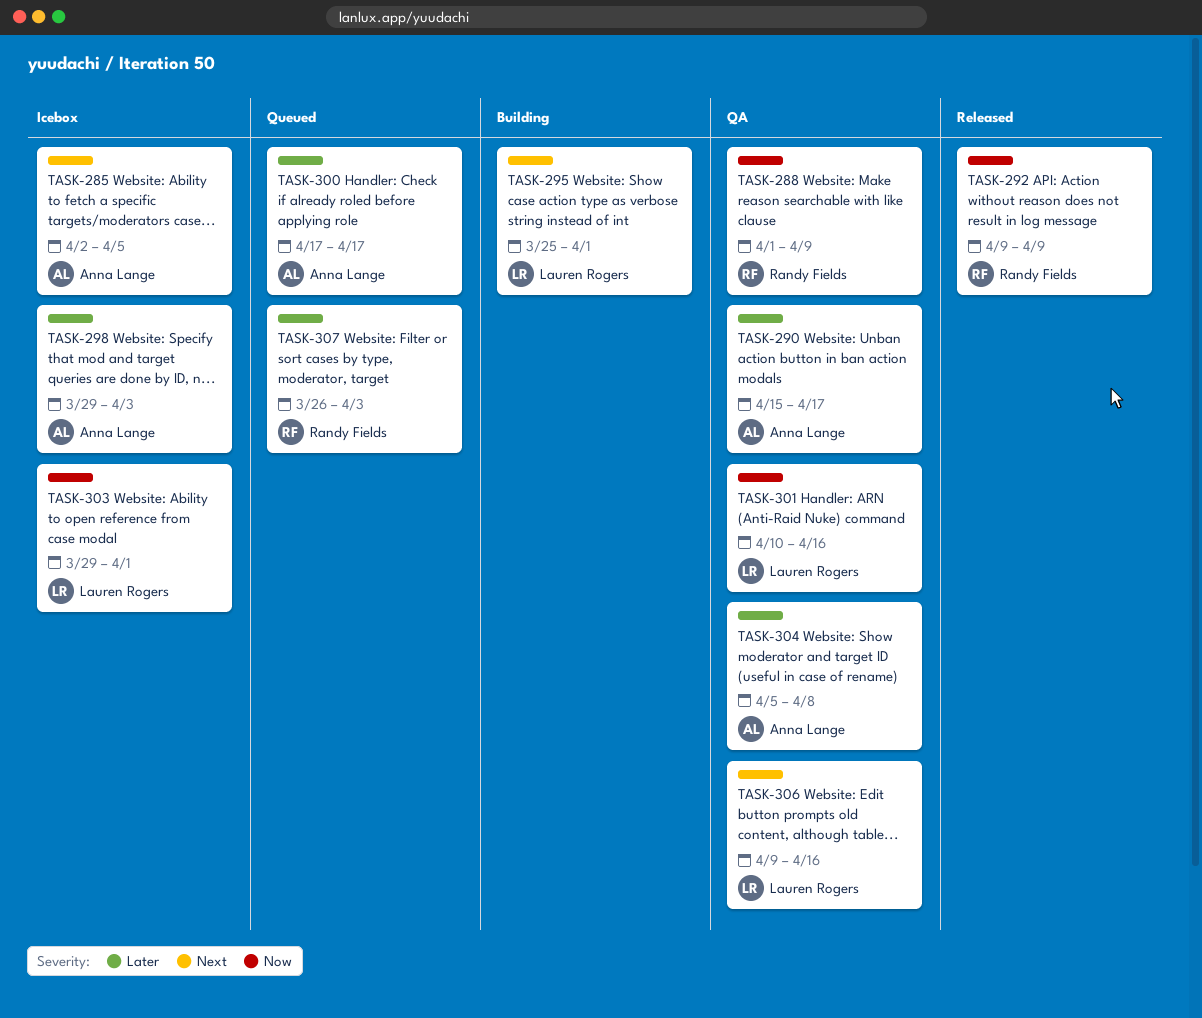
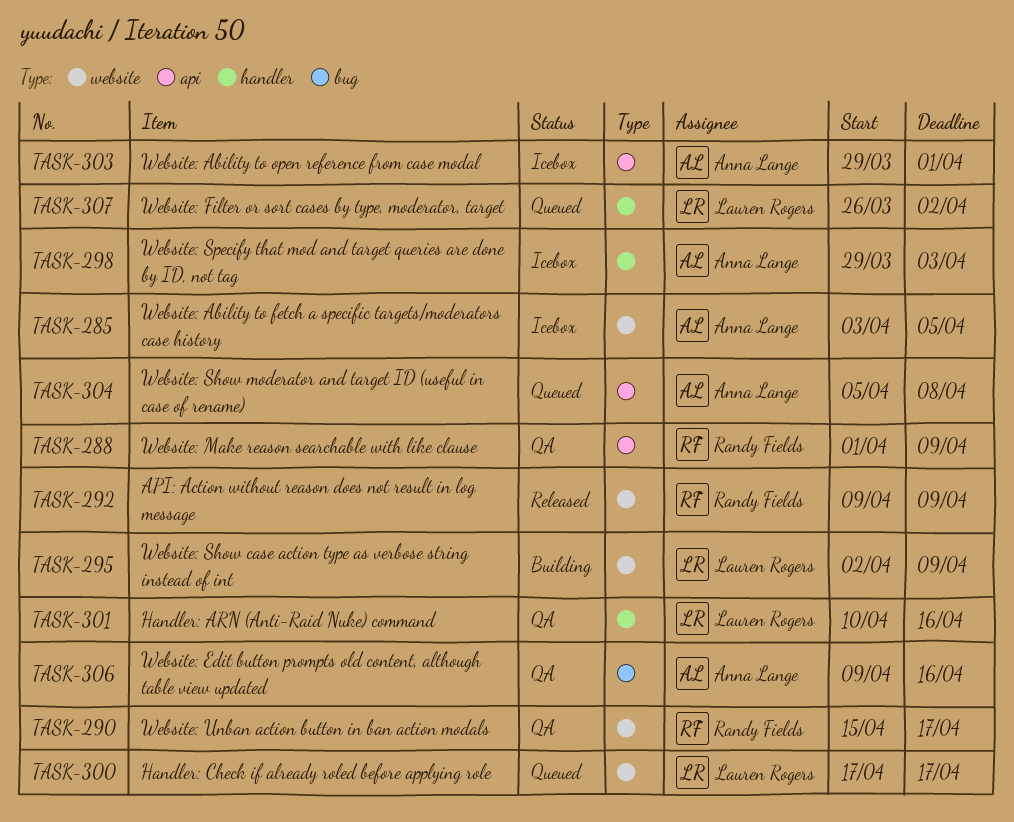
TASK-285, start: Apr 2 -> Apr 3
TASK-290, owner: Anna Lange -> Randy Fields
TASK-295, start: Mar 25 -> Apr 2
TASK-295, due: Apr 1 -> Apr 9
TASK-300, owner: Anna Lange -> Lauren Rogers
TASK-303, owner: Lauren Rogers -> Anna Lange
TASK-304, status: QA -> Queued
TASK-306, owner: Lauren Rogers -> Anna Lange
TASK-307, owner: Randy Fields -> Lauren Rogers
TASK-307, due: Apr 3 -> Apr 2

